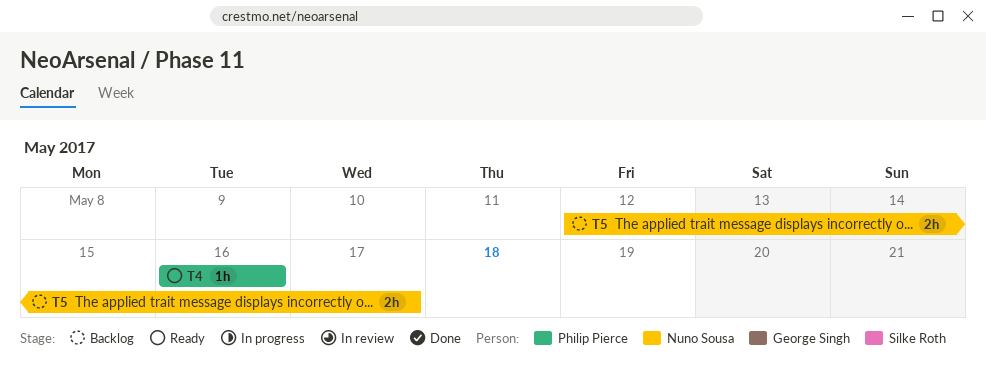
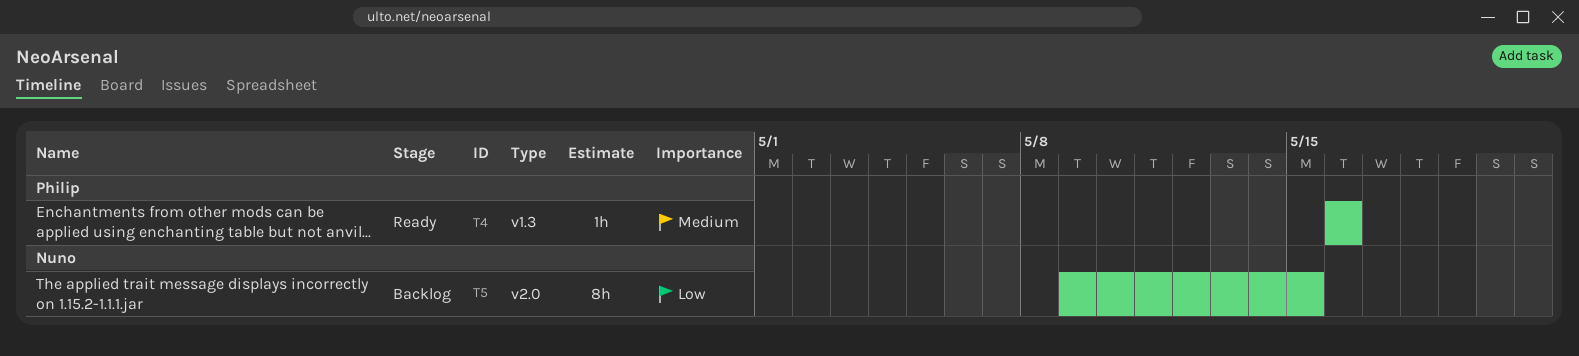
T5, estimate: 2h -> 8h
T5, start: May 12 -> May 9
T5, due: May 17 -> May 15

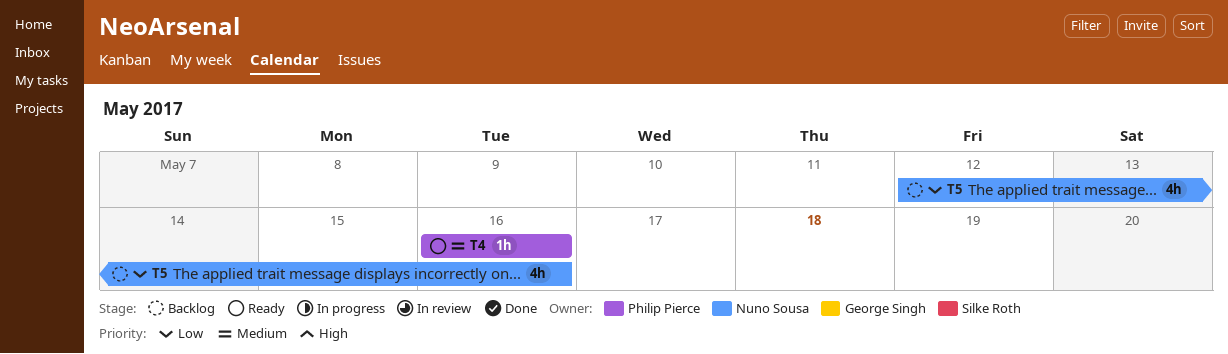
T5, estimate: 8h -> 4h
T5, start: May 9 -> May 12
T5, due: May 15 -> May 16

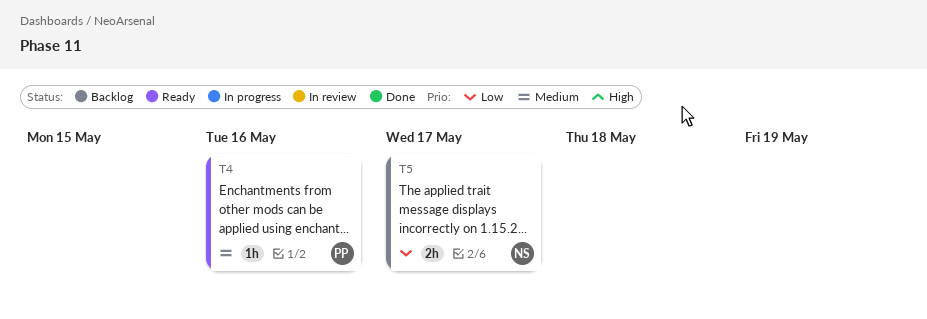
T5, estimate: 4h -> 2h
T5, due: May 16 -> May 17

